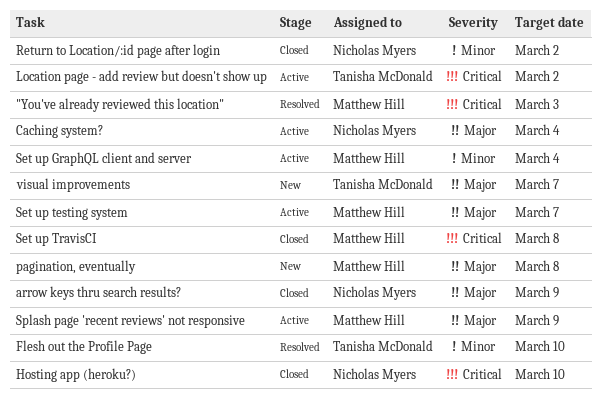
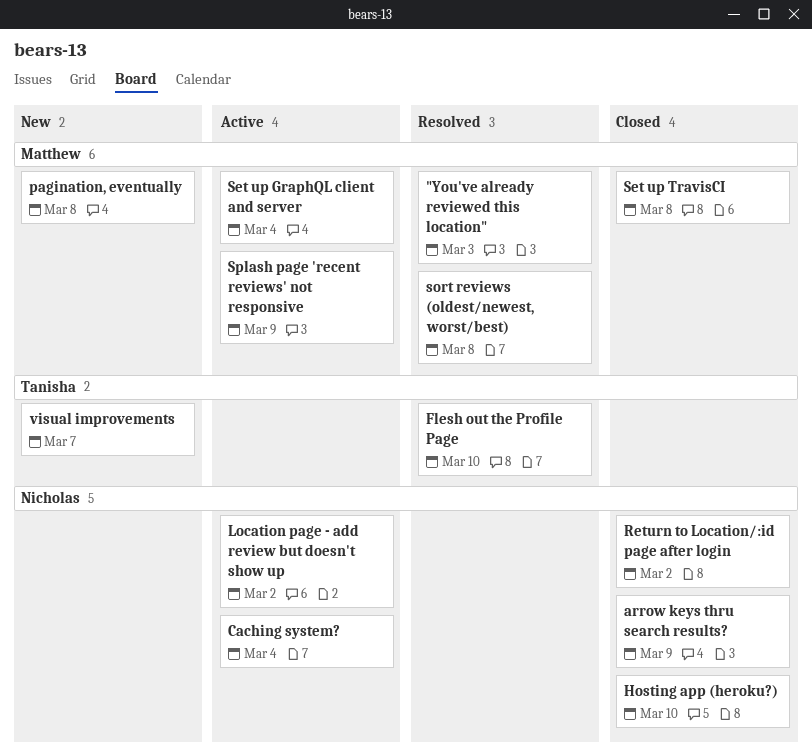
Location page - add review but doesn't show up, owner: Tanisha McDonald -> Nicholas Myers
Set up testing system: present -> none
sort reviews (oldest/newest, worst/best): none -> present

